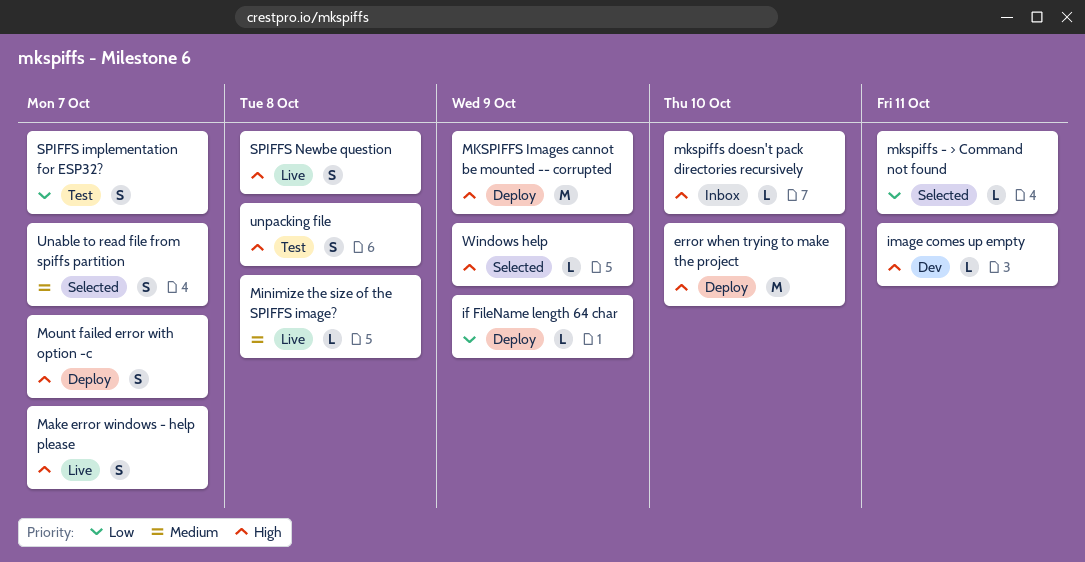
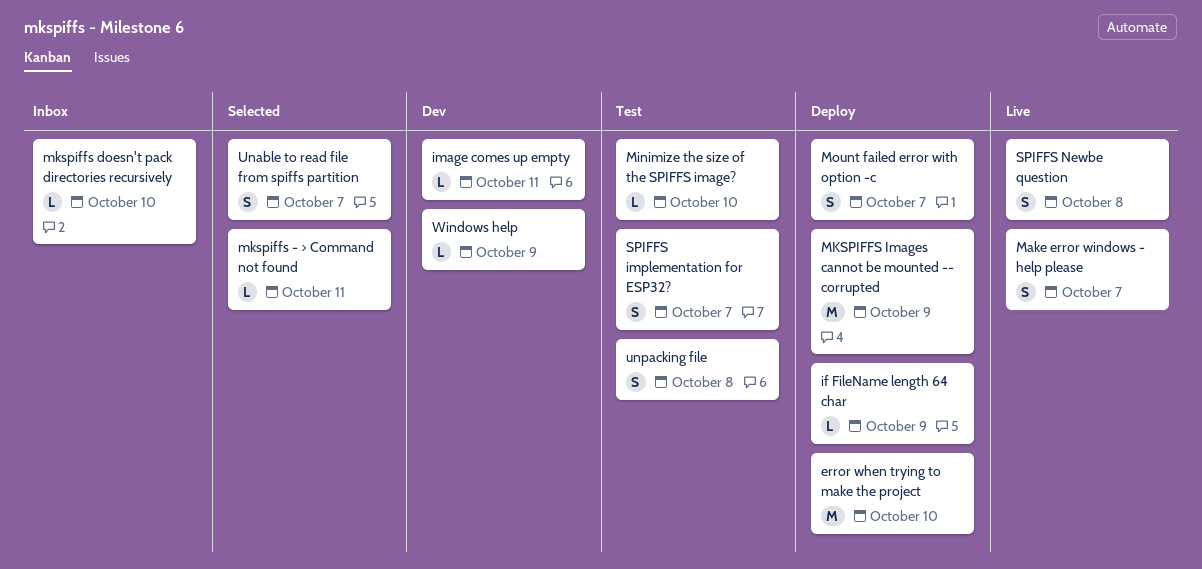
Minimize the size of the SPIFFS image?, status: Live -> Test
Minimize the size of the SPIFFS image?, due: Oct 8 -> Oct 10
Windows help, status: Selected -> Dev

